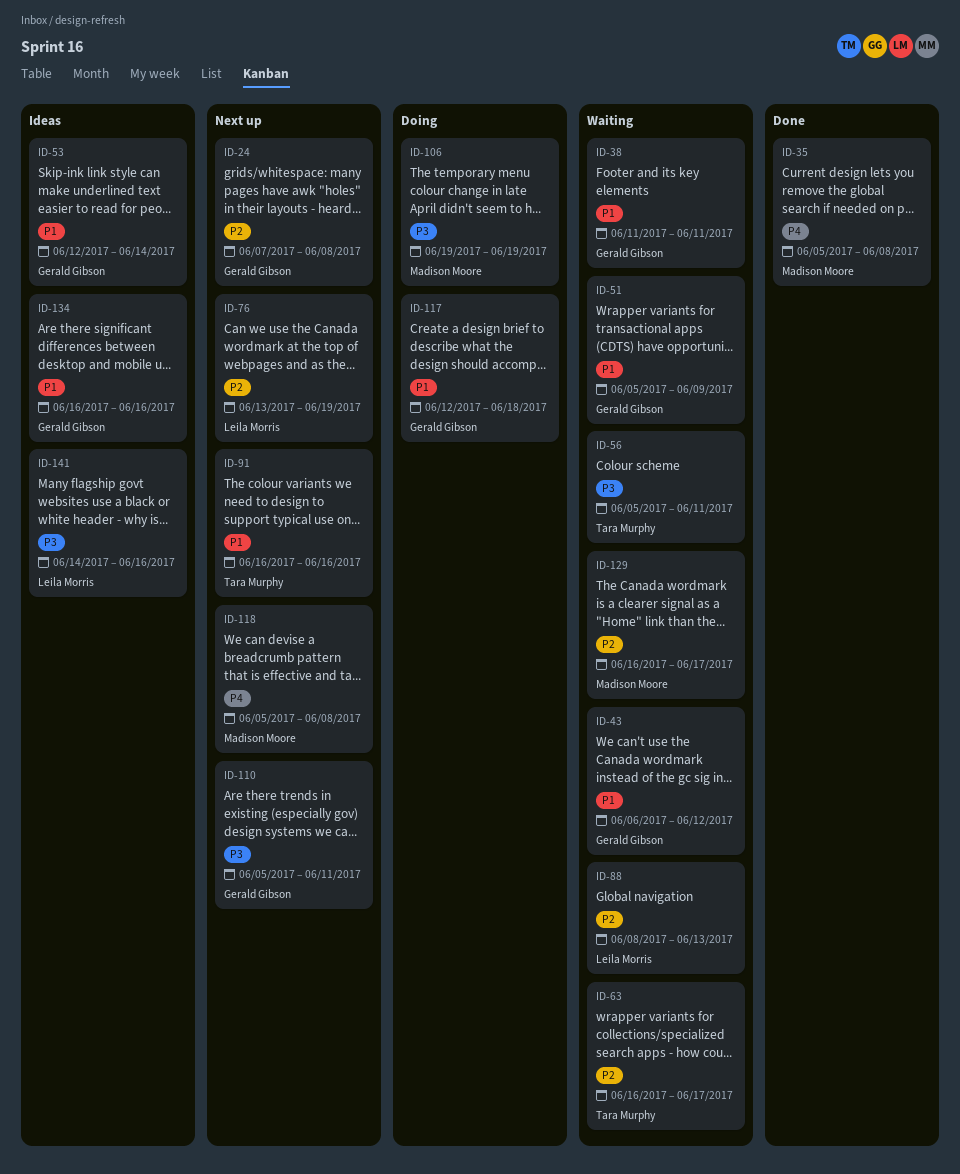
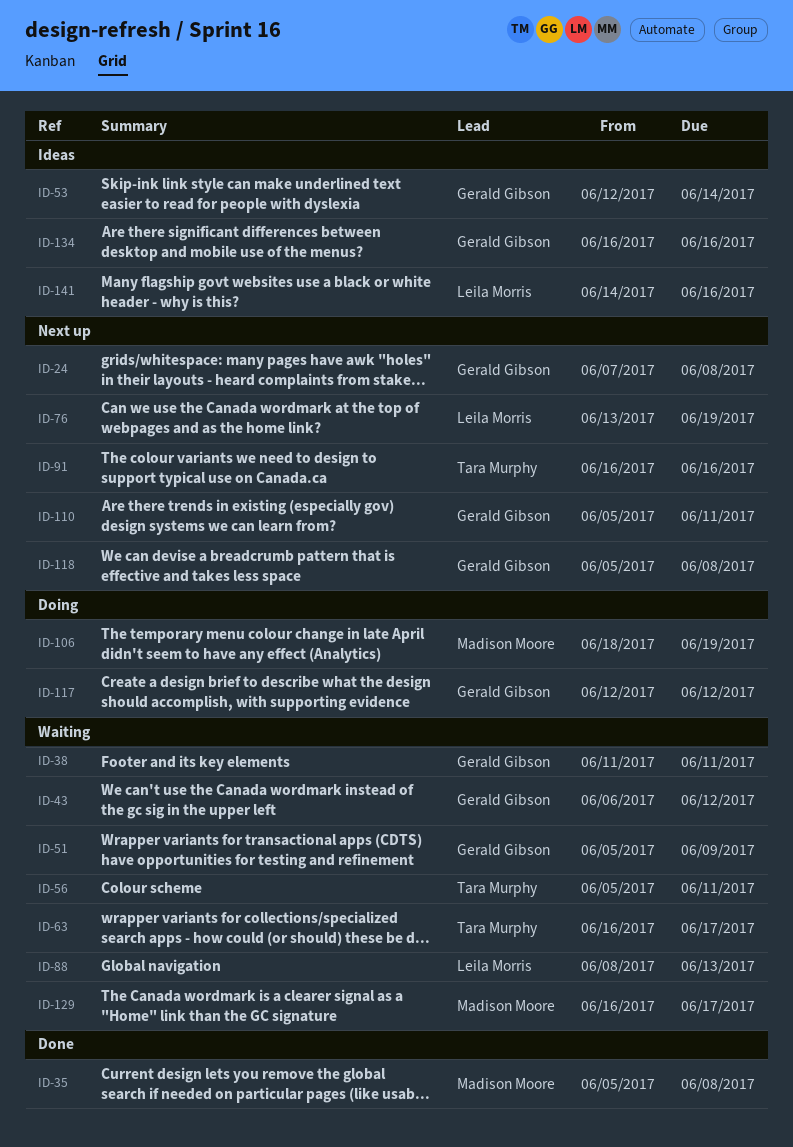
ID-106, start: Jun 19 -> Jun 18
ID-117, due: Jun 18 -> Jun 12
ID-118, owner: Madison Moore -> Gerald Gibson

